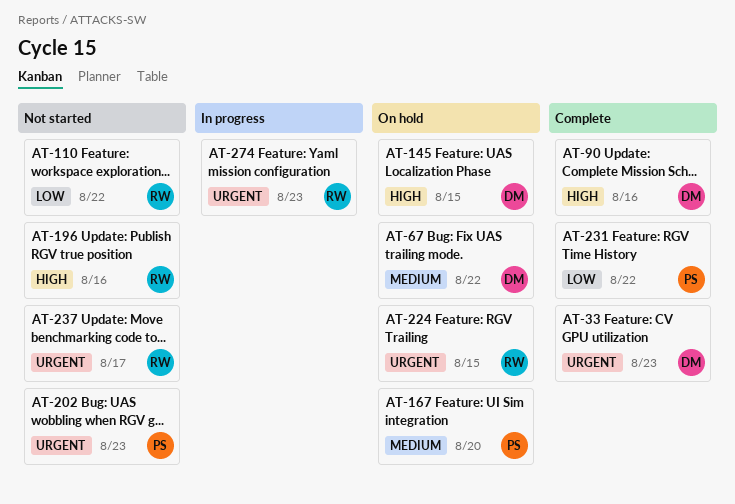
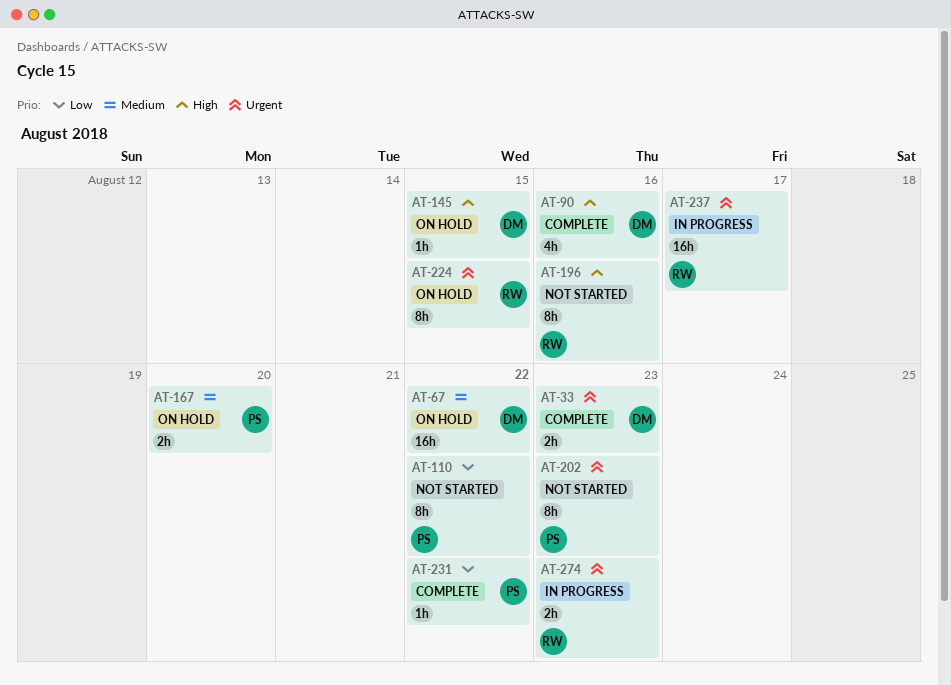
AT-110, owner: RW -> PS
AT-237, status: Not started -> In progress

